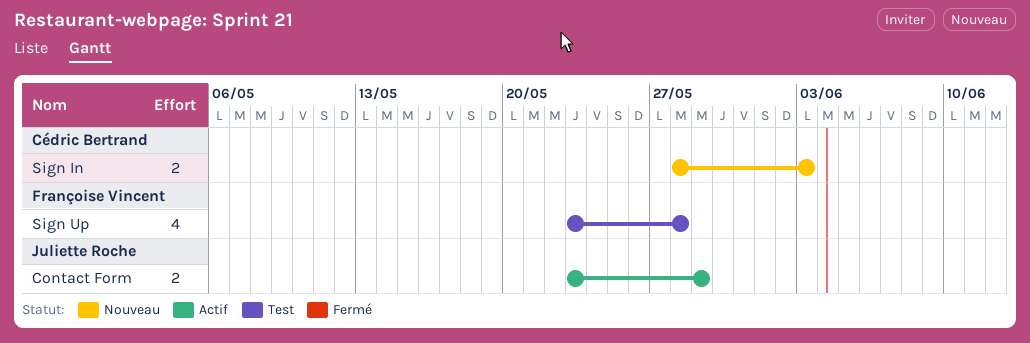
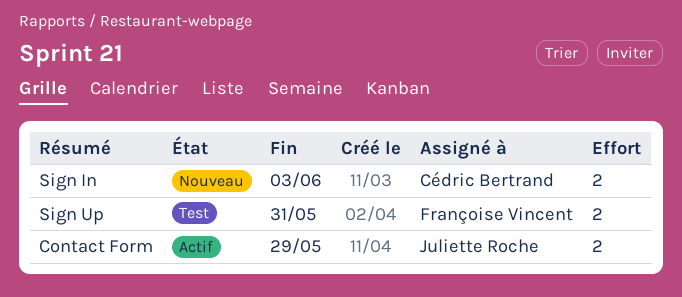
Sign Up, estimate: 4 -> 2
Sign Up, due: May 28 -> May 31

